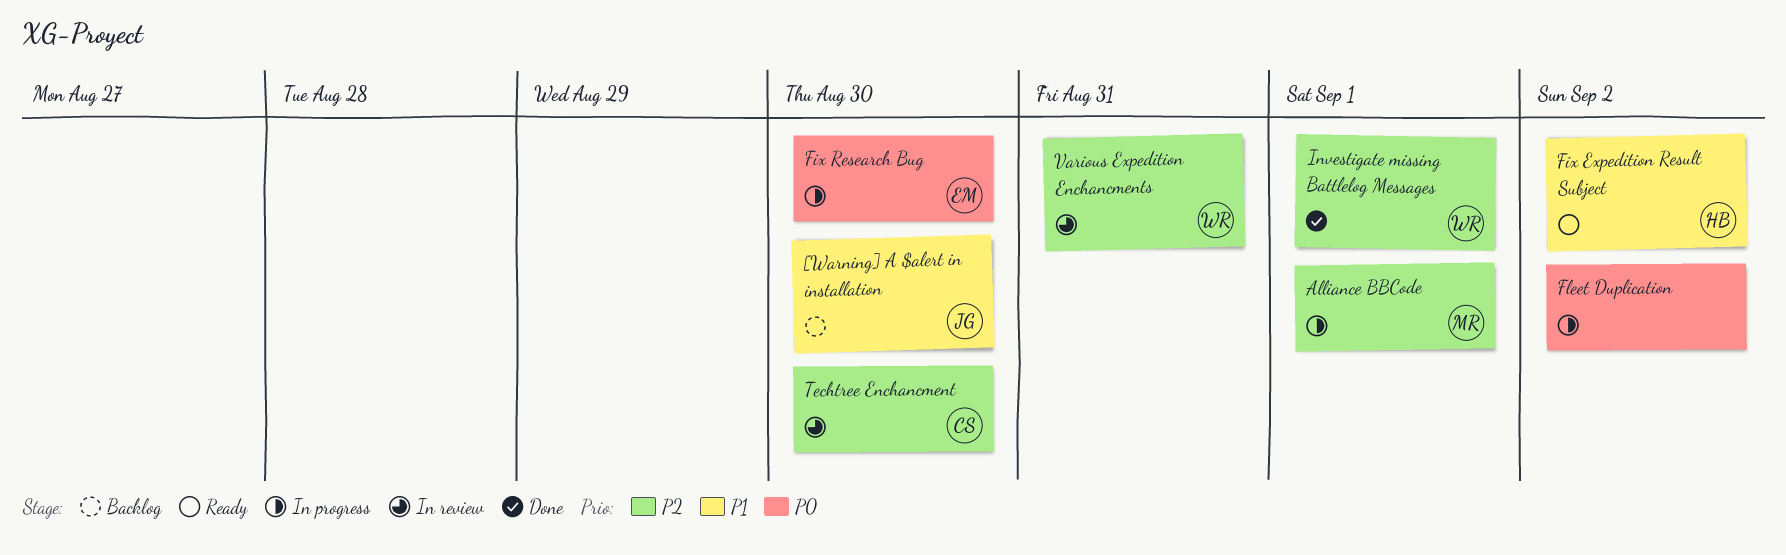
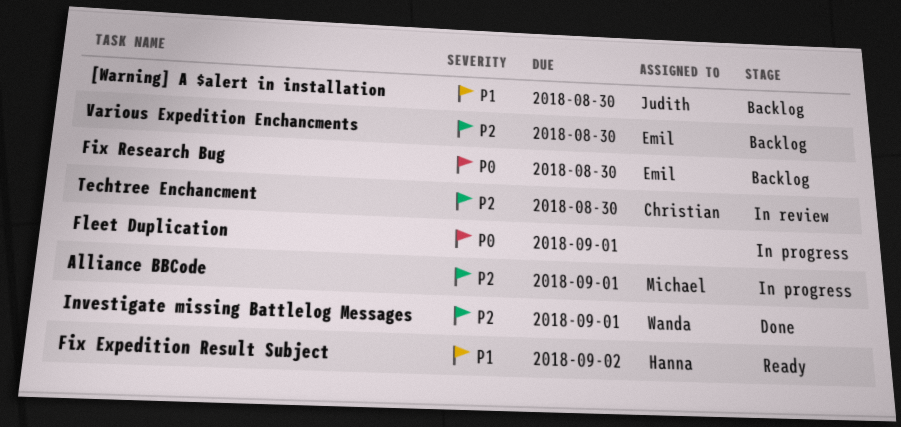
Fix Research Bug, status: In progress -> Backlog
Fleet Duplication, due: Sep 2 -> Sep 1
Various Expedition Enchancments, status: In review -> Backlog
Various Expedition Enchancments, owner: Wanda -> Emil
Various Expedition Enchancments, due: Aug 31 -> Aug 30

